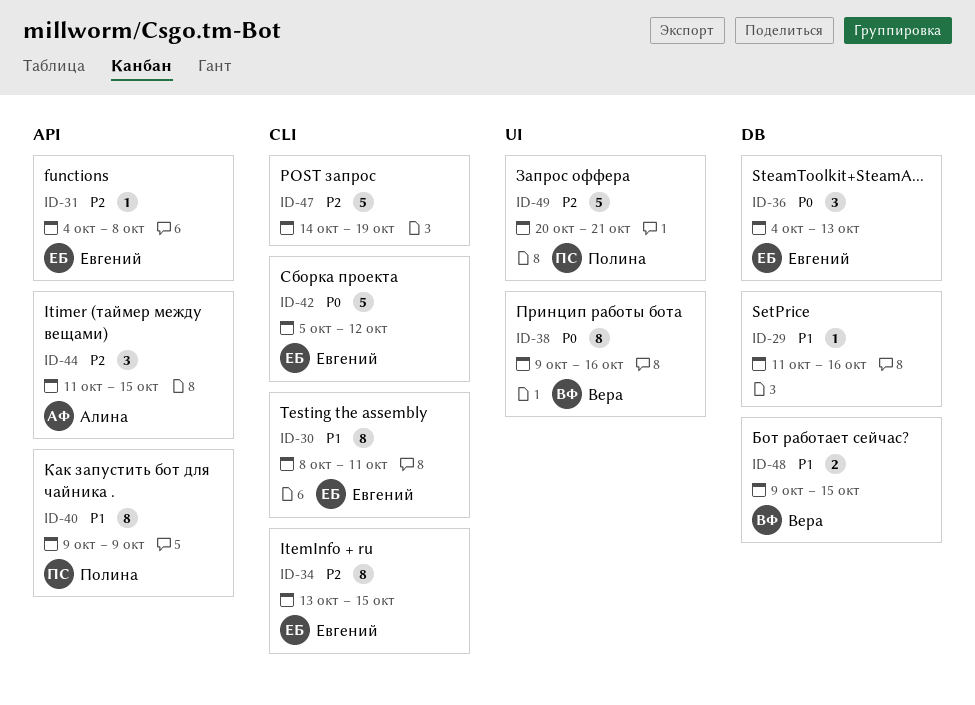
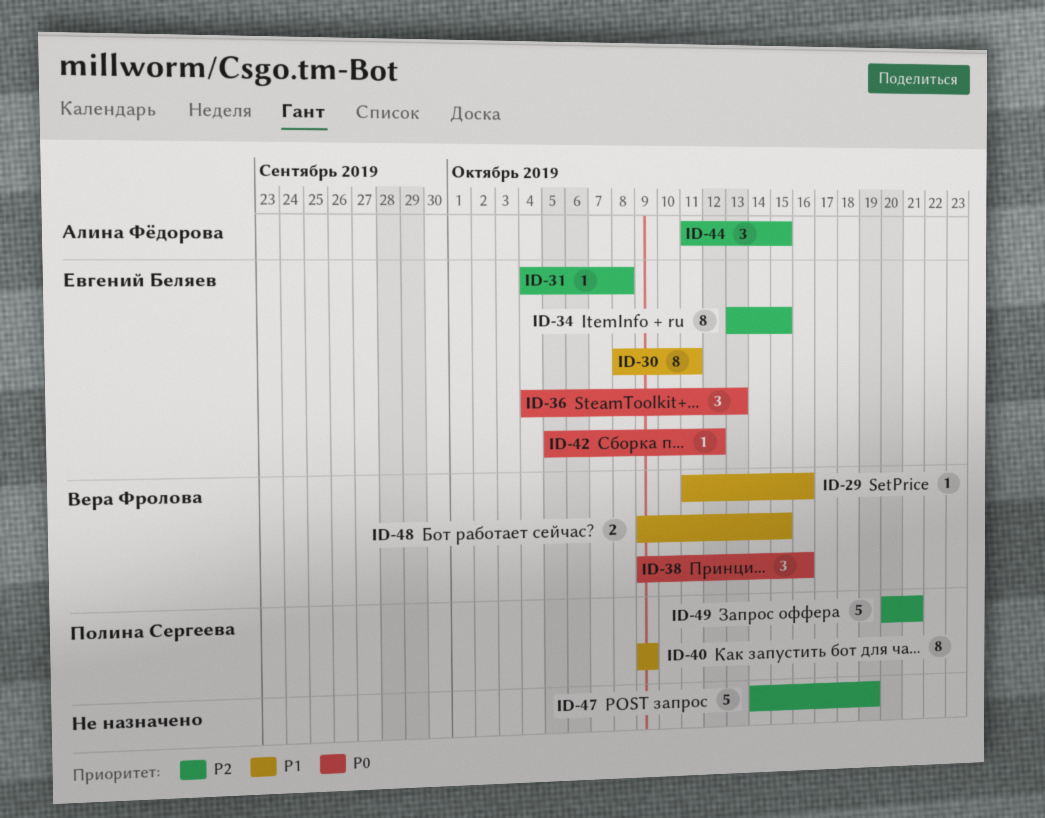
ID-29, owner: none -> Вера Фролова
ID-38, estimate: 8 -> 3
ID-42, estimate: 5 -> 1

